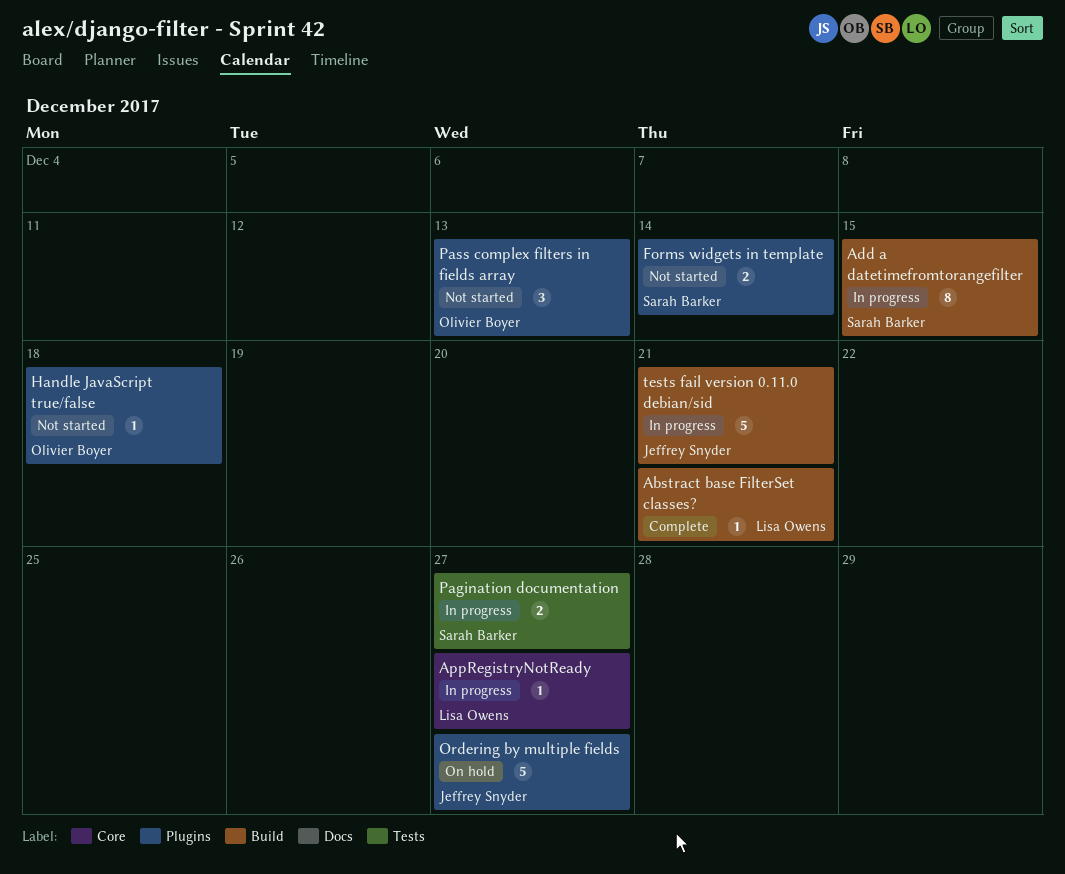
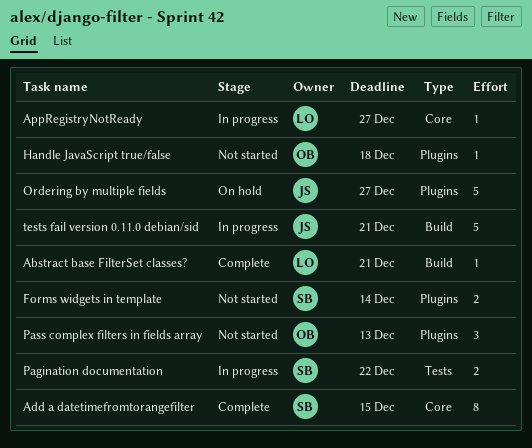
Add a datetimefromtorangefilter, status: In progress -> Complete
Add a datetimefromtorangefilter, label: Build -> Core
Pagination documentation, due: Dec 27 -> Dec 22

